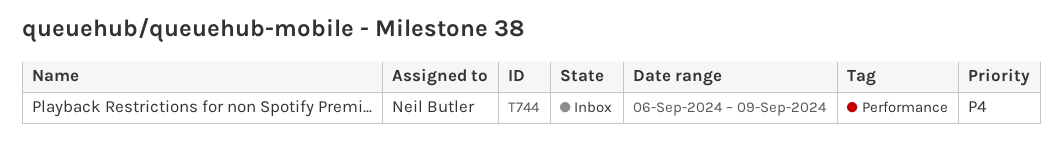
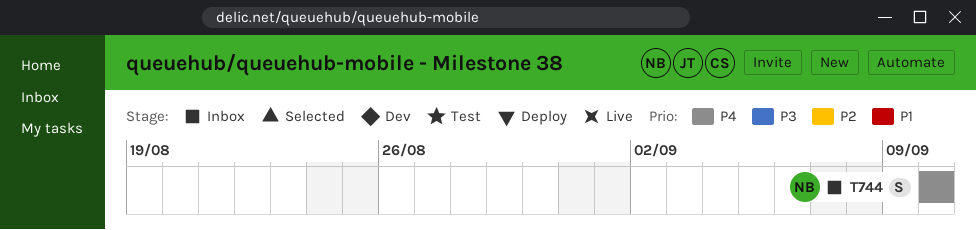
T744, start: Sep 6 -> Sep 10
T744, due: Sep 9 -> Sep 10

